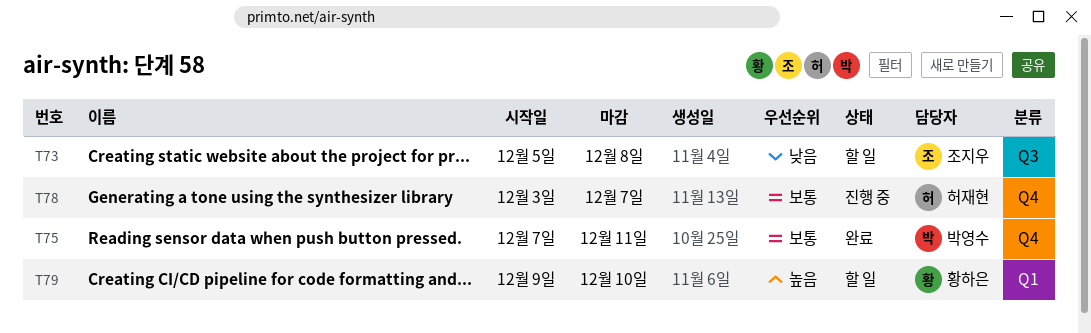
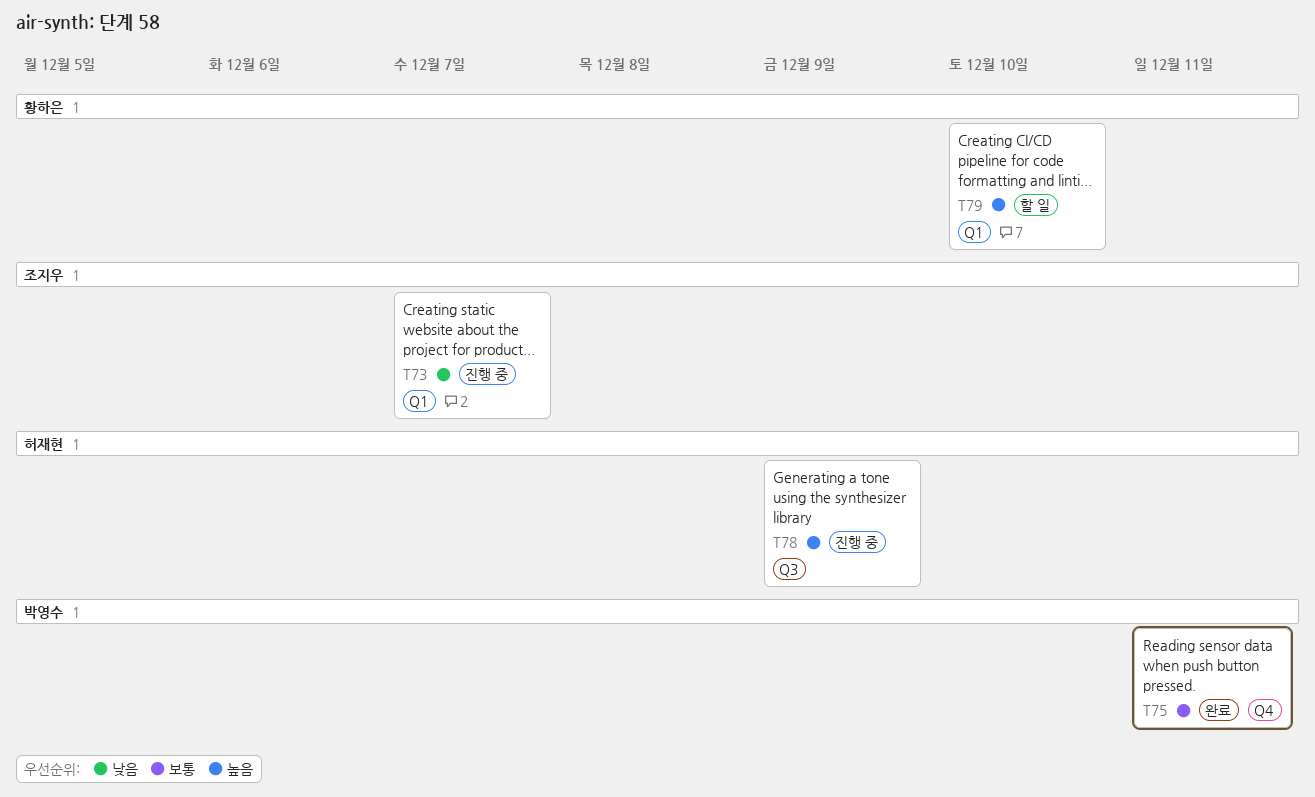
T73, status: 할 일 -> 진행 중
T73, label: Q3 -> Q1
T73, due: Dec 8 -> Dec 7
T78, priority: 보통 -> 높음
T78, label: Q4 -> Q3
T78, due: Dec 7 -> Dec 9

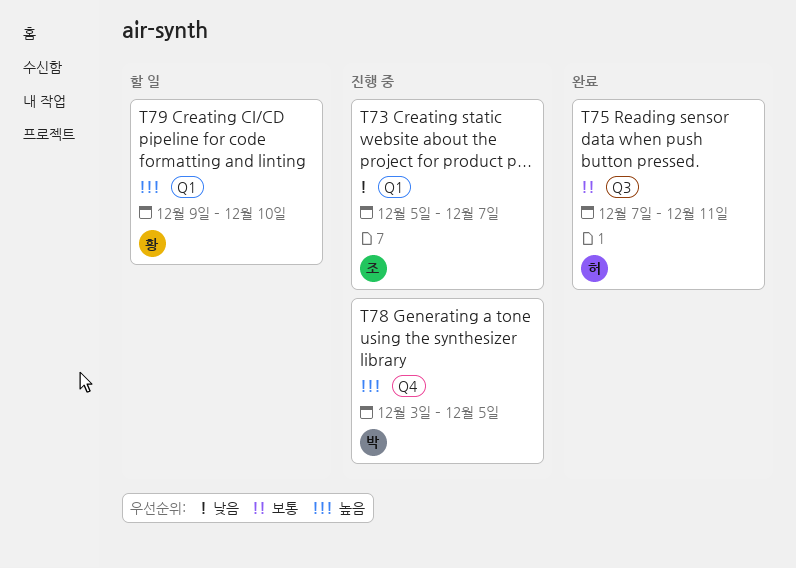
T75, owner: 박영수 -> 허재현
T75, label: Q4 -> Q3
T78, owner: 허재현 -> 박영수
T78, label: Q3 -> Q4
T78, due: Dec 9 -> Dec 5

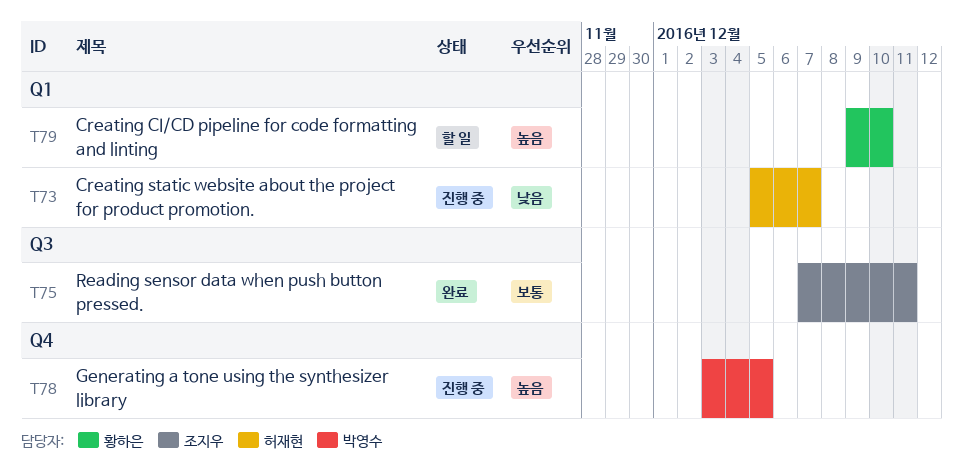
T73, owner: 조지우 -> 허재현
T75, owner: 허재현 -> 조지우

